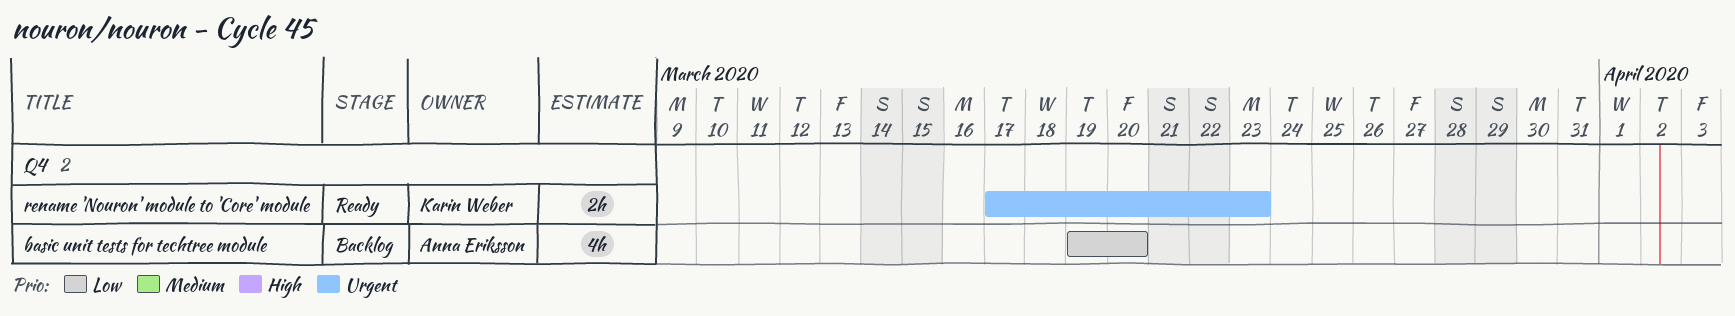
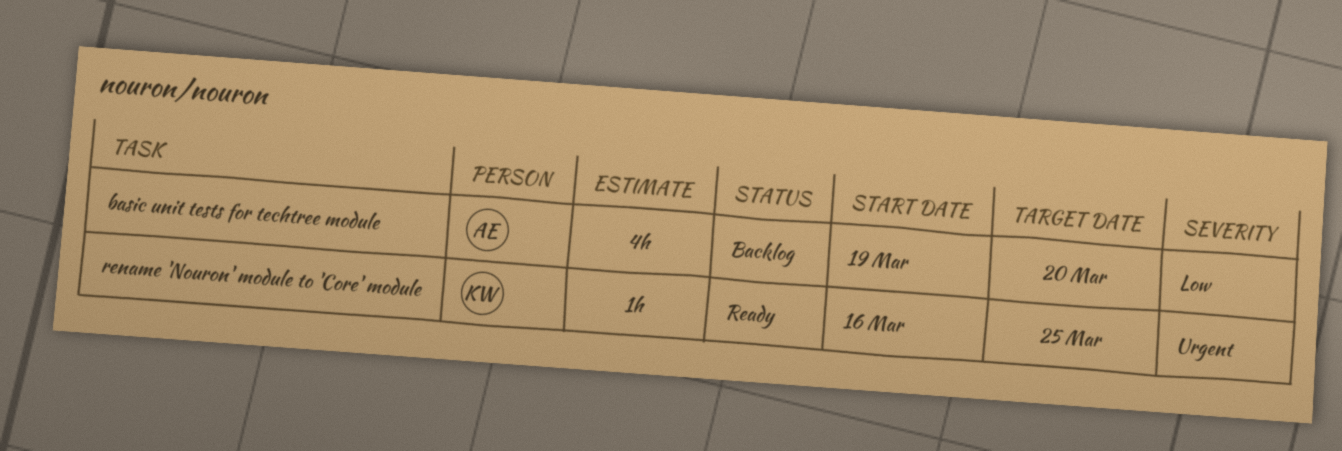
rename 'Nouron' module to 'Core' module, estimate: 2h -> 1h
rename 'Nouron' module to 'Core' module, start: Mar 17 -> Mar 16
rename 'Nouron' module to 'Core' module, due: Mar 23 -> Mar 25

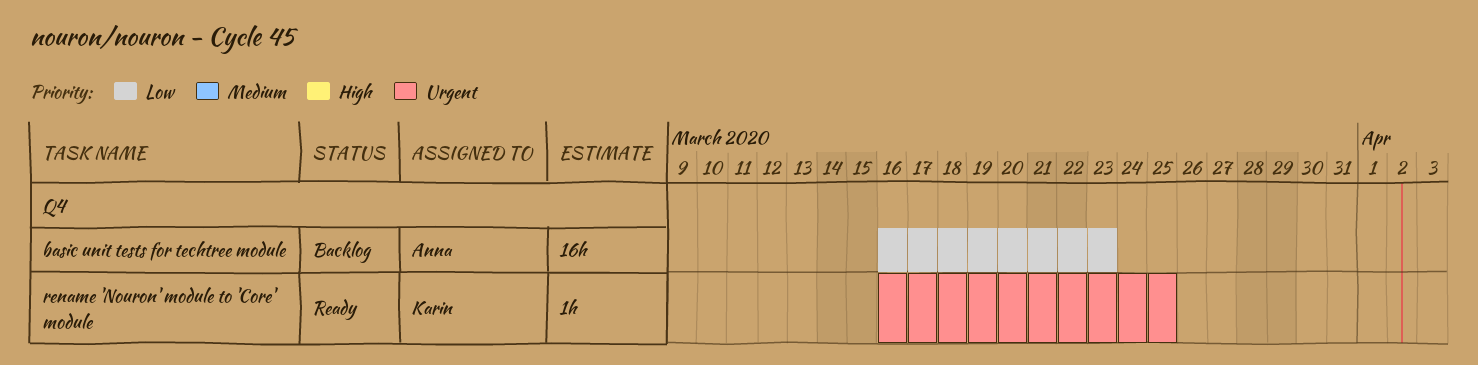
basic unit tests for techtree module, estimate: 4h -> 16h
basic unit tests for techtree module, start: Mar 19 -> Mar 16
basic unit tests for techtree module, due: Mar 20 -> Mar 23

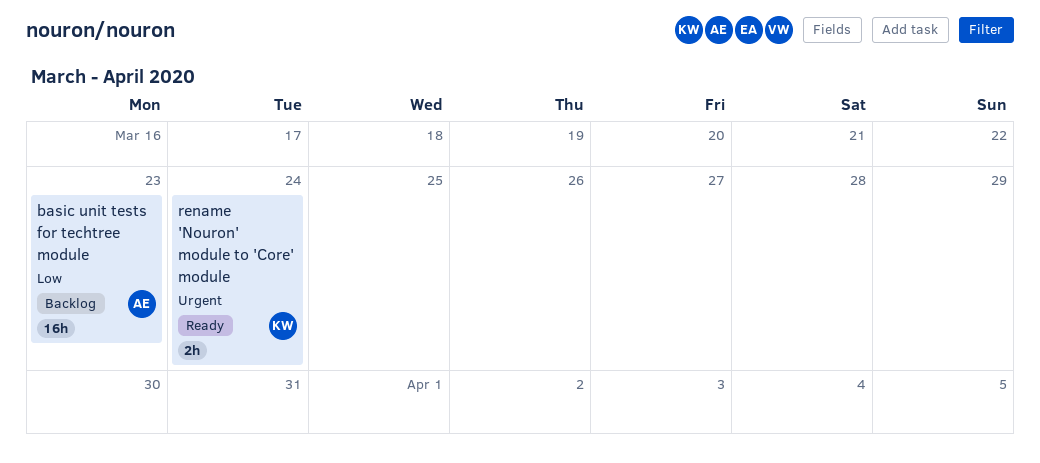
rename 'Nouron' module to 'Core' module, estimate: 1h -> 2h
rename 'Nouron' module to 'Core' module, due: Mar 25 -> Mar 24

